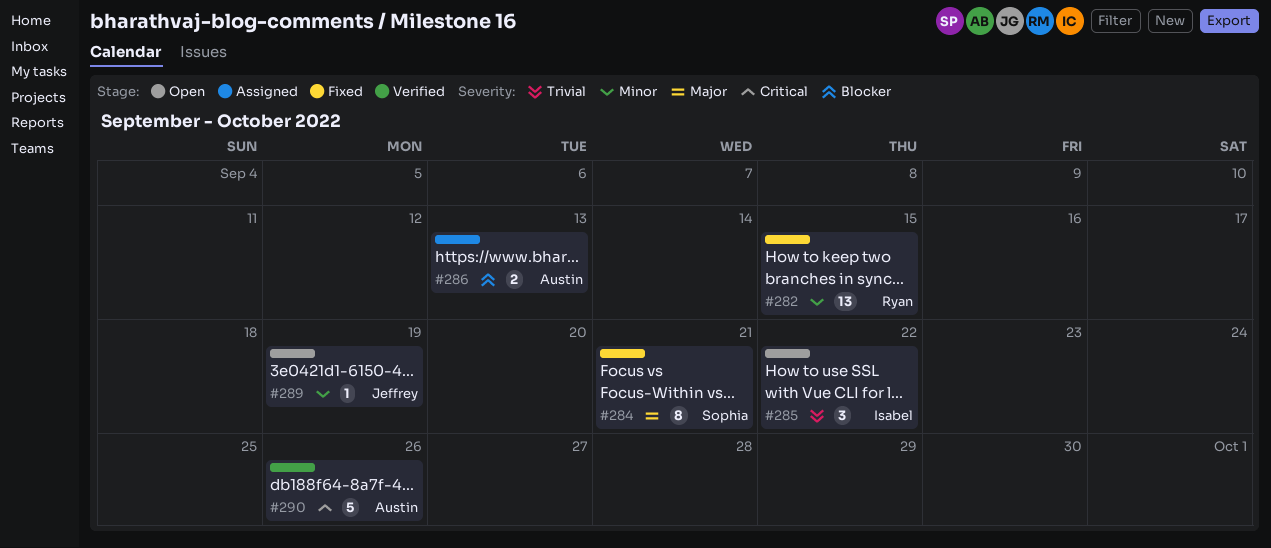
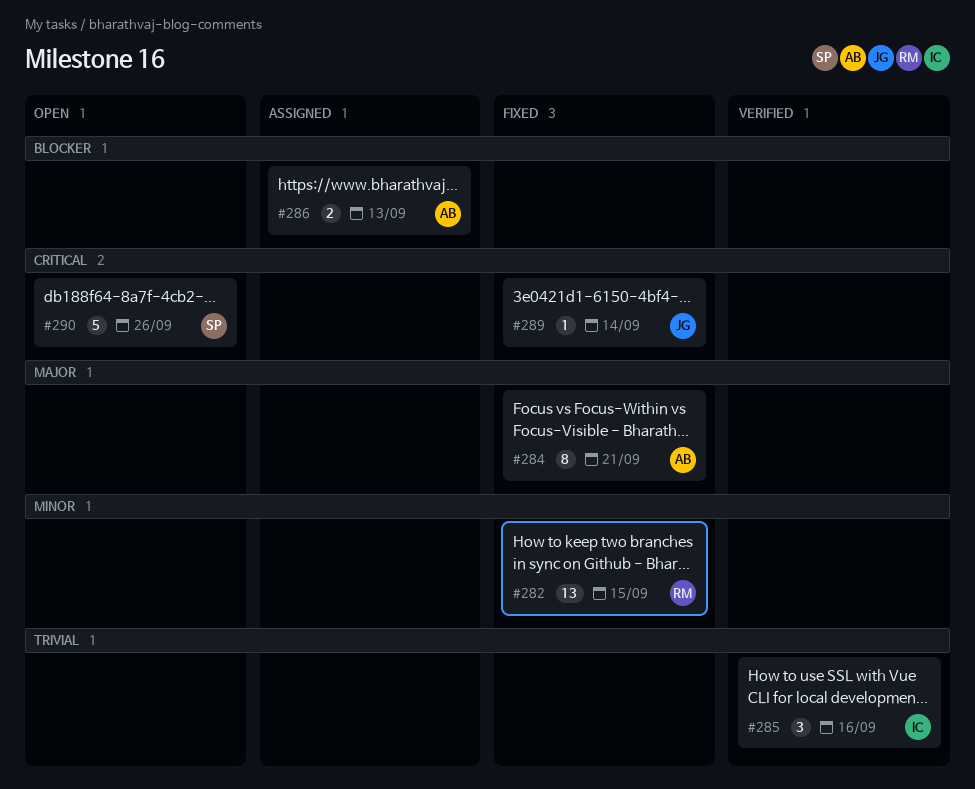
#284, owner: Sophia -> Austin
#285, status: Open -> Verified
#285, due: Sep 22 -> Sep 16
#289, status: Open -> Fixed
#289, priority: Minor -> Critical
#289, due: Sep 19 -> Sep 14
#290, status: Verified -> Open
#290, owner: Austin -> Sophia

